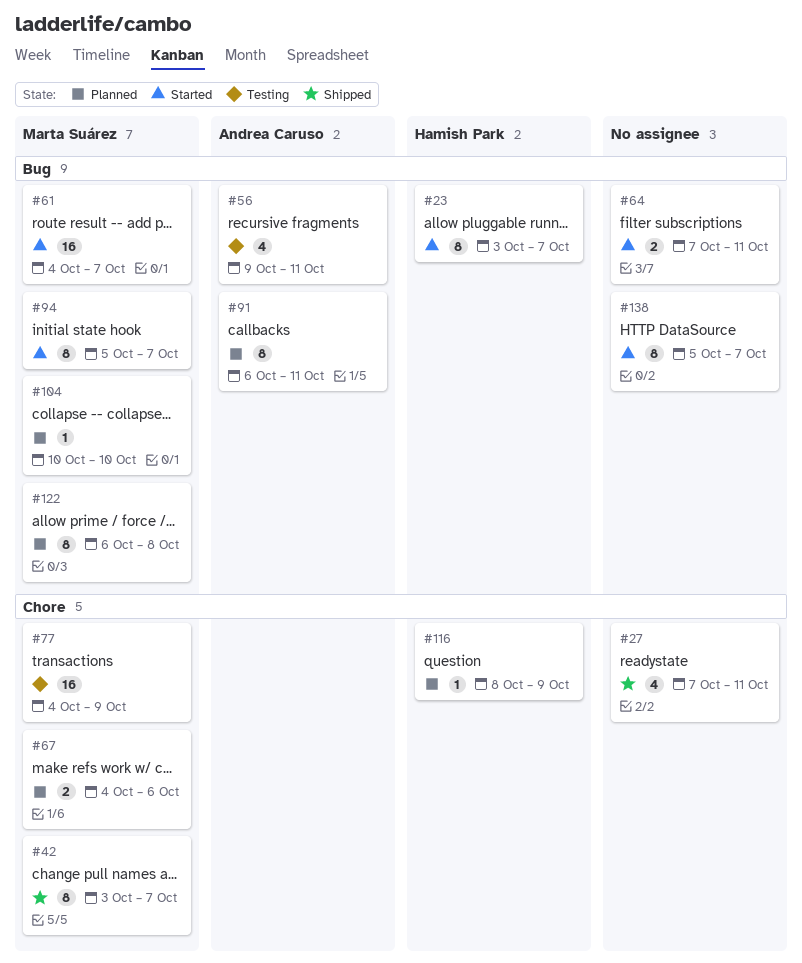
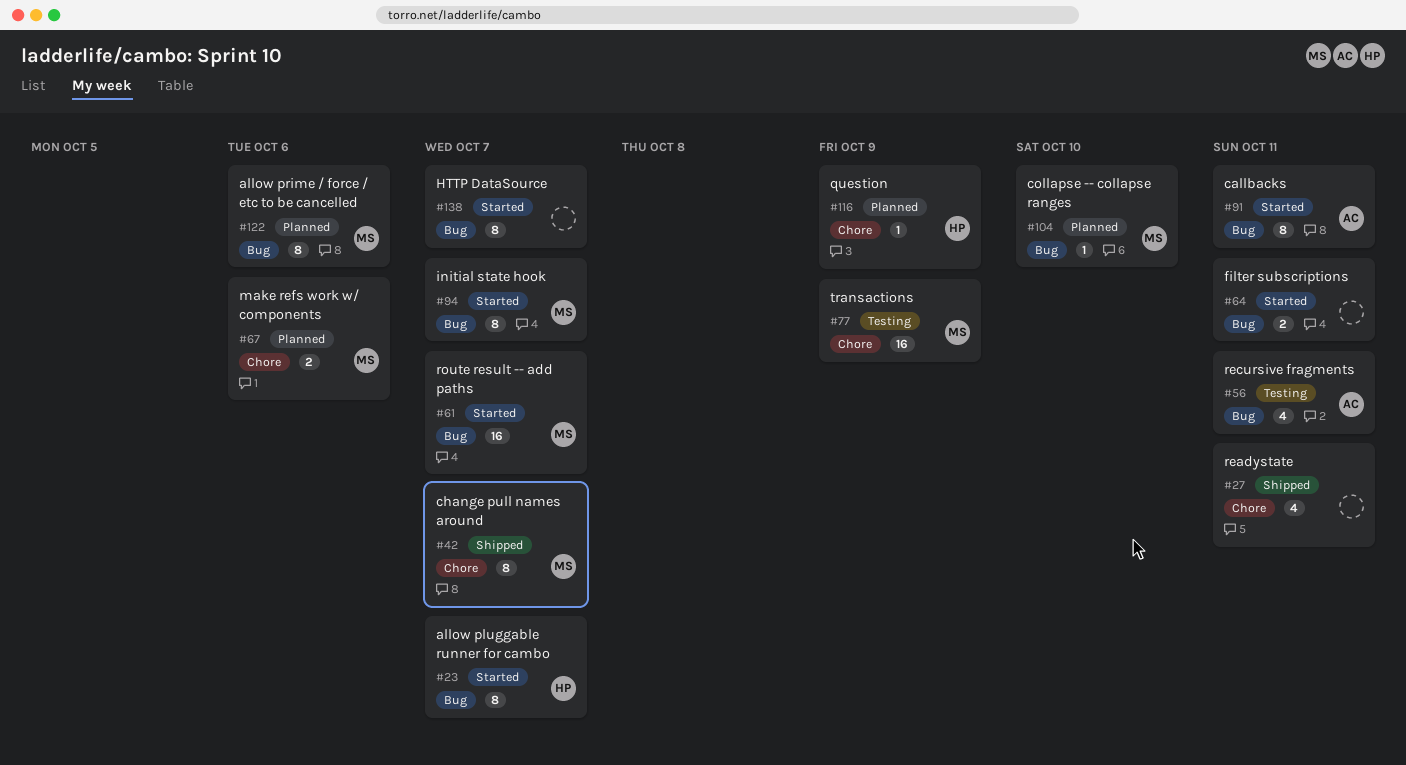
#91, status: Planned -> Started
#122, due: Oct 8 -> Oct 6

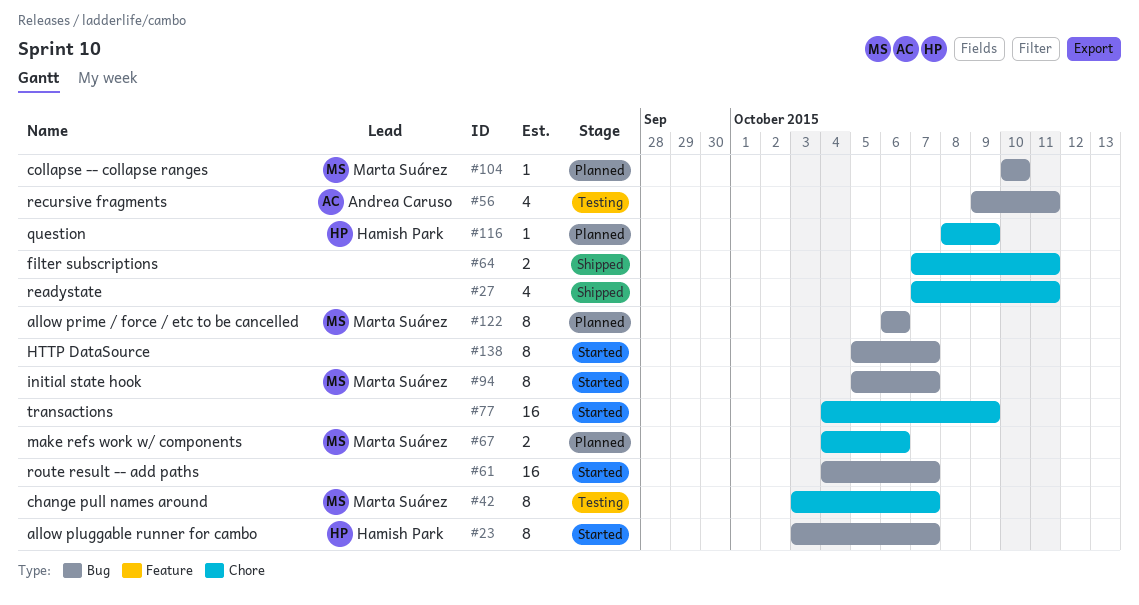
#42, status: Shipped -> Testing
#61, owner: Marta Suárez -> none
#64, status: Started -> Shipped
#64, label: Bug -> Chore
#77, status: Testing -> Started
#77, owner: Marta Suárez -> none
#91: present -> none

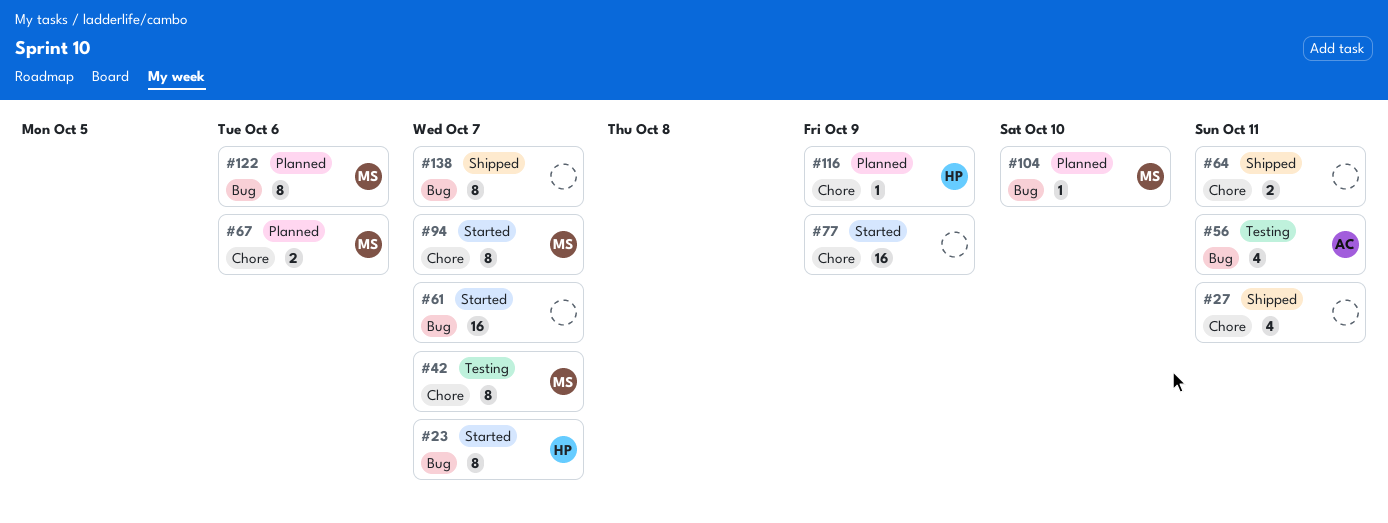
#94, label: Bug -> Chore
#138, status: Started -> Shipped

